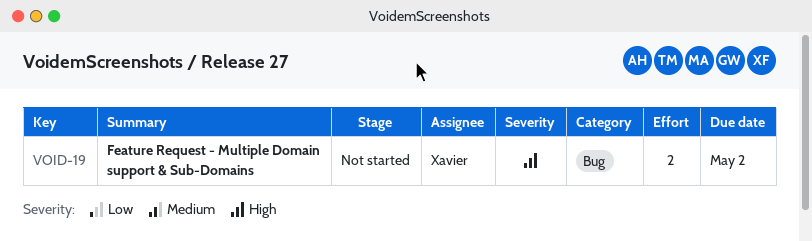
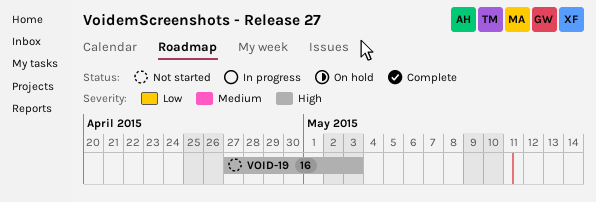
VOID-19, estimate: 2 -> 16
VOID-19, due: May 2 -> May 3

